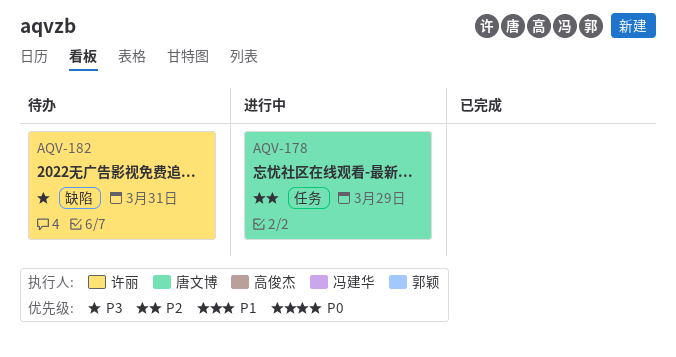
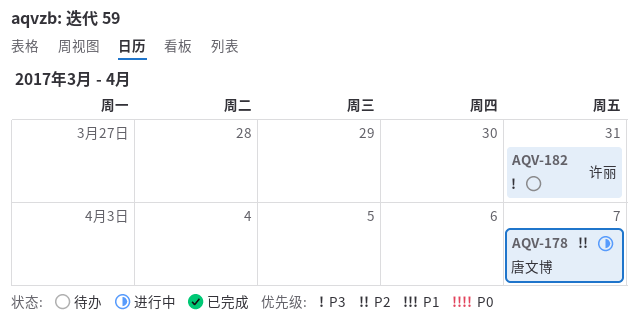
AQV-178, due: Mar 29 -> Apr 7

